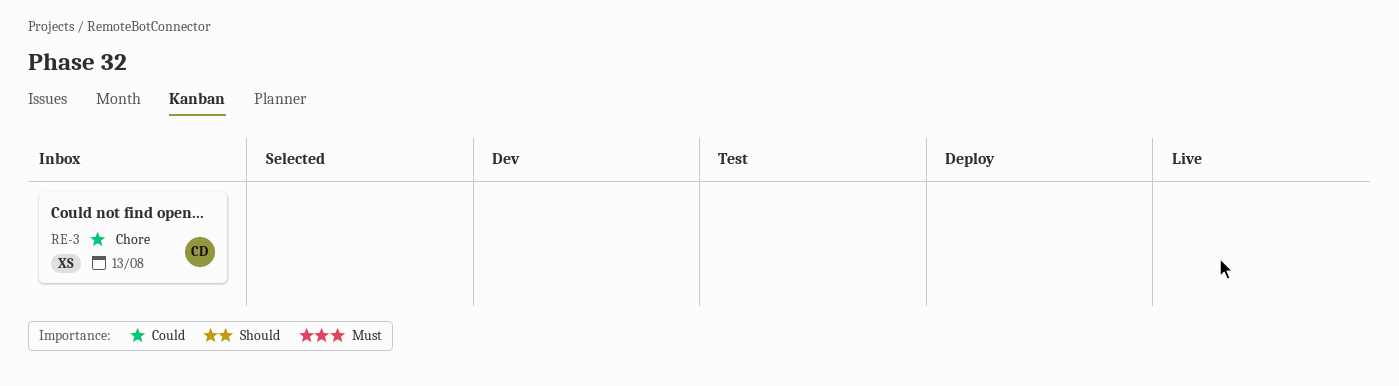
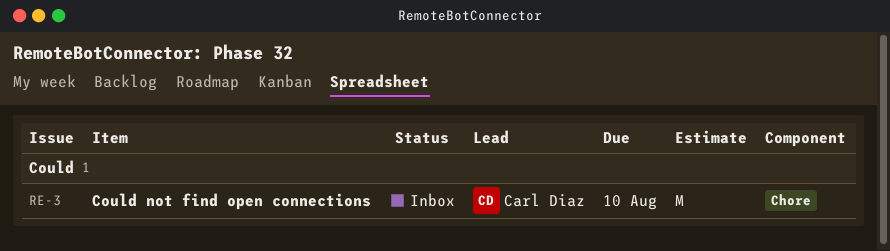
RE-3, estimate: XS -> M
RE-3, due: Aug 13 -> Aug 10

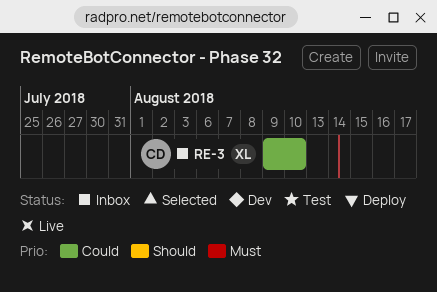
RE-3, estimate: M -> XL

